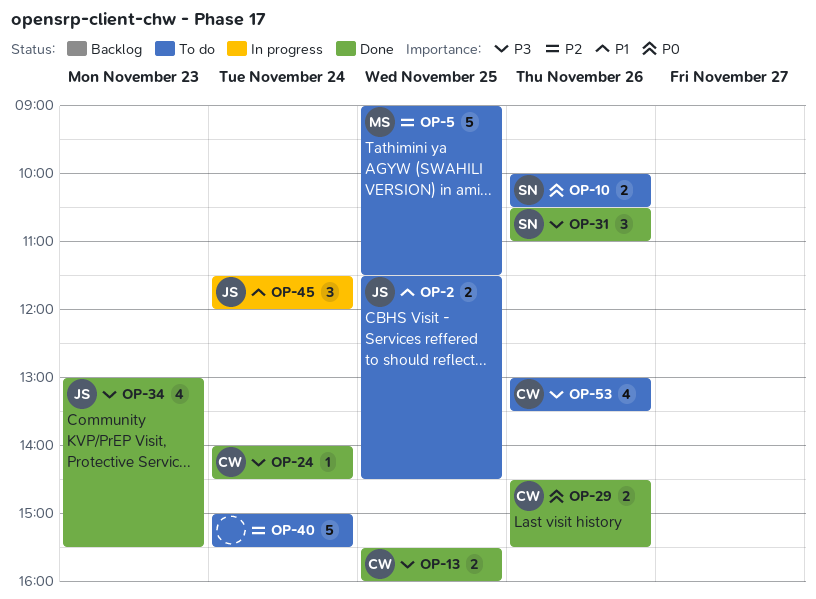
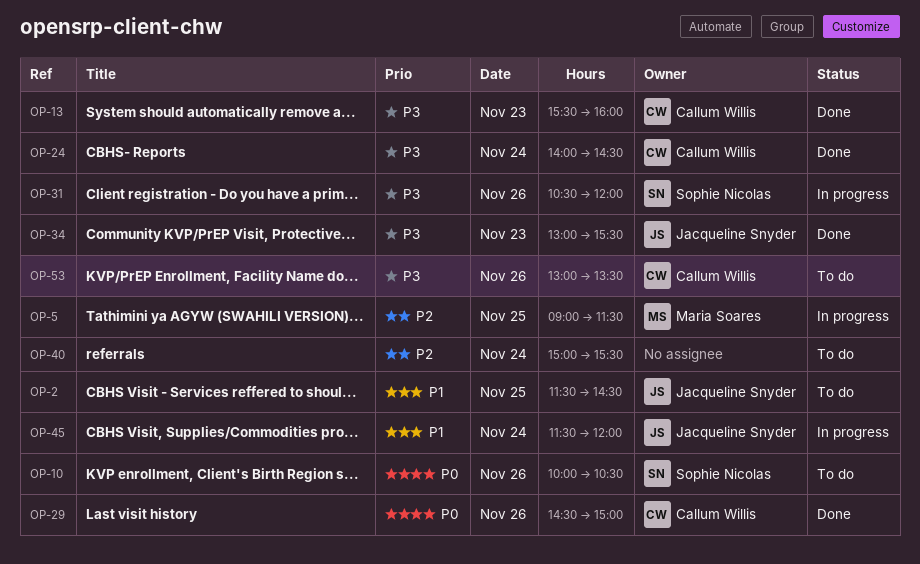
OP-5, status: To do -> In progress
OP-13, day: Nov 25 -> Nov 23
OP-29, ends: 15:30 -> 15:00
OP-31, status: Done -> In progress
OP-31, ends: 11:00 -> 12:00

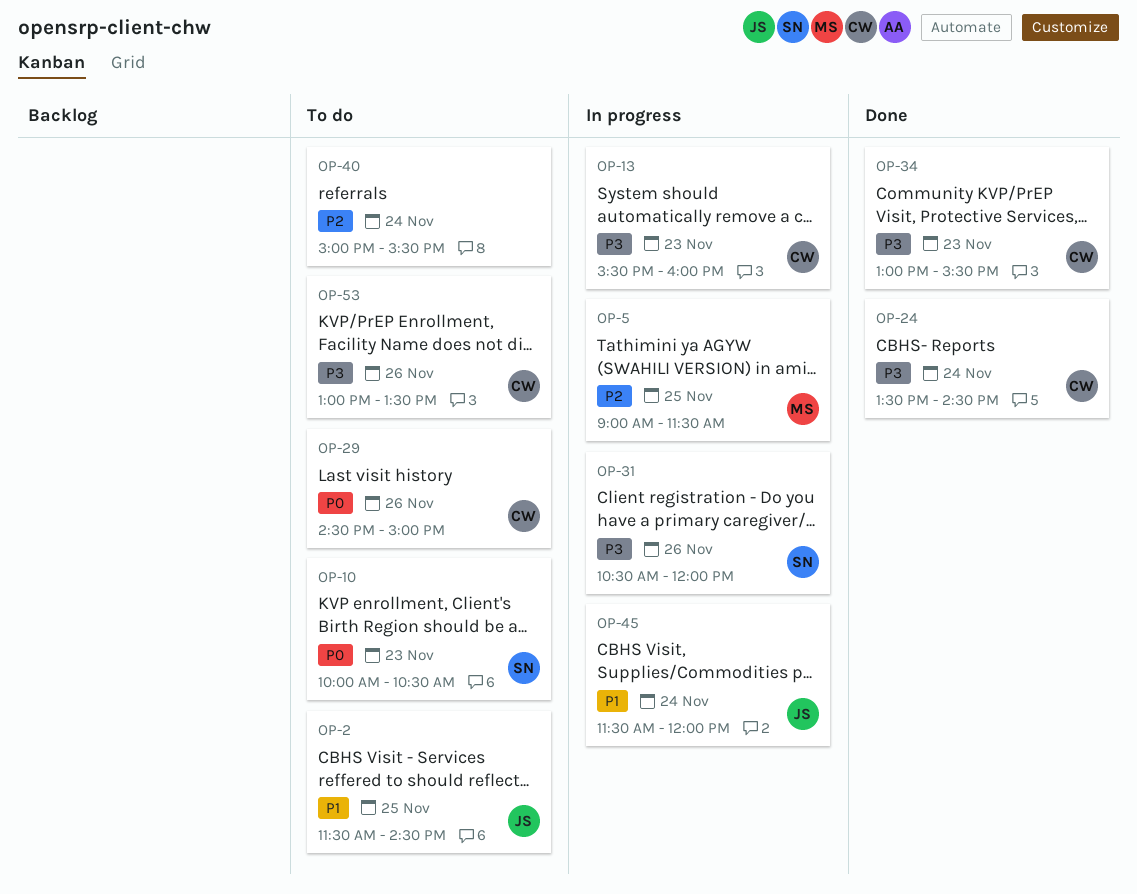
OP-10, day: Nov 26 -> Nov 23
OP-13, status: Done -> In progress
OP-24, begins: 14:00 -> 13:30
OP-29, status: Done -> To do
OP-34, owner: Jacqueline Snyder -> Callum Willis

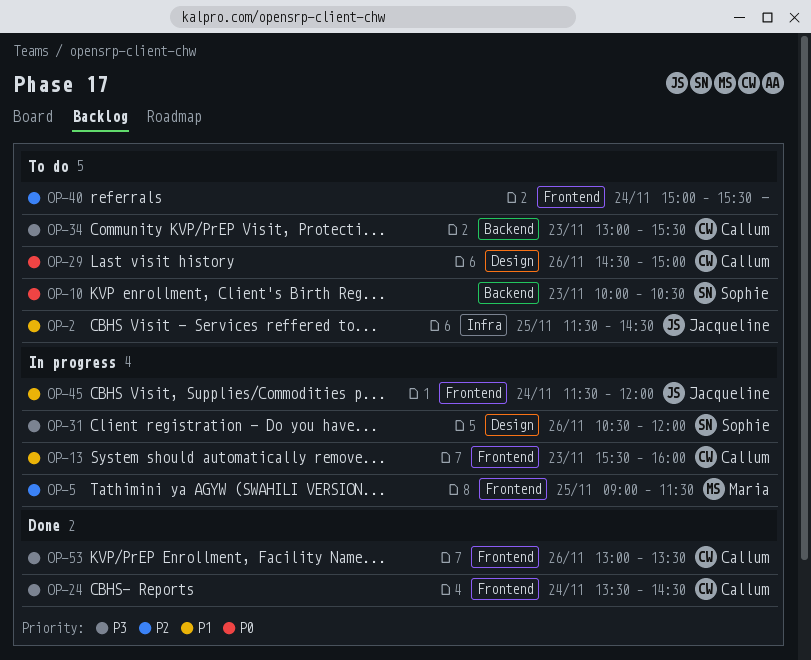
OP-13, priority: P3 -> P1
OP-34, status: Done -> To do
OP-53, status: To do -> Done

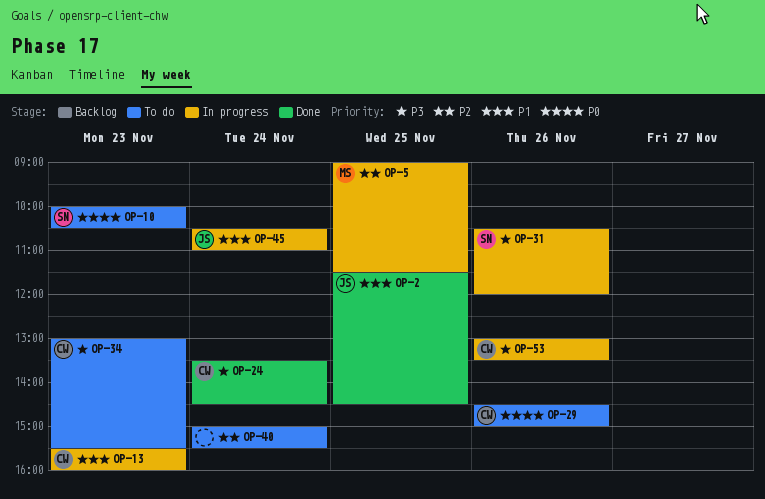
OP-2, status: To do -> Done
OP-45, begins: 11:30 -> 10:30
OP-45, ends: 12:00 -> 11:00
OP-53, status: Done -> In progress

